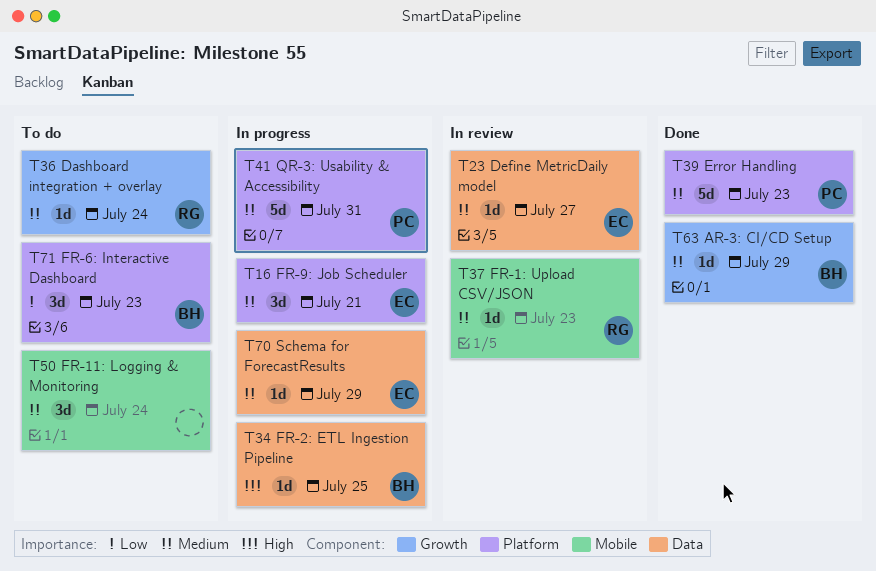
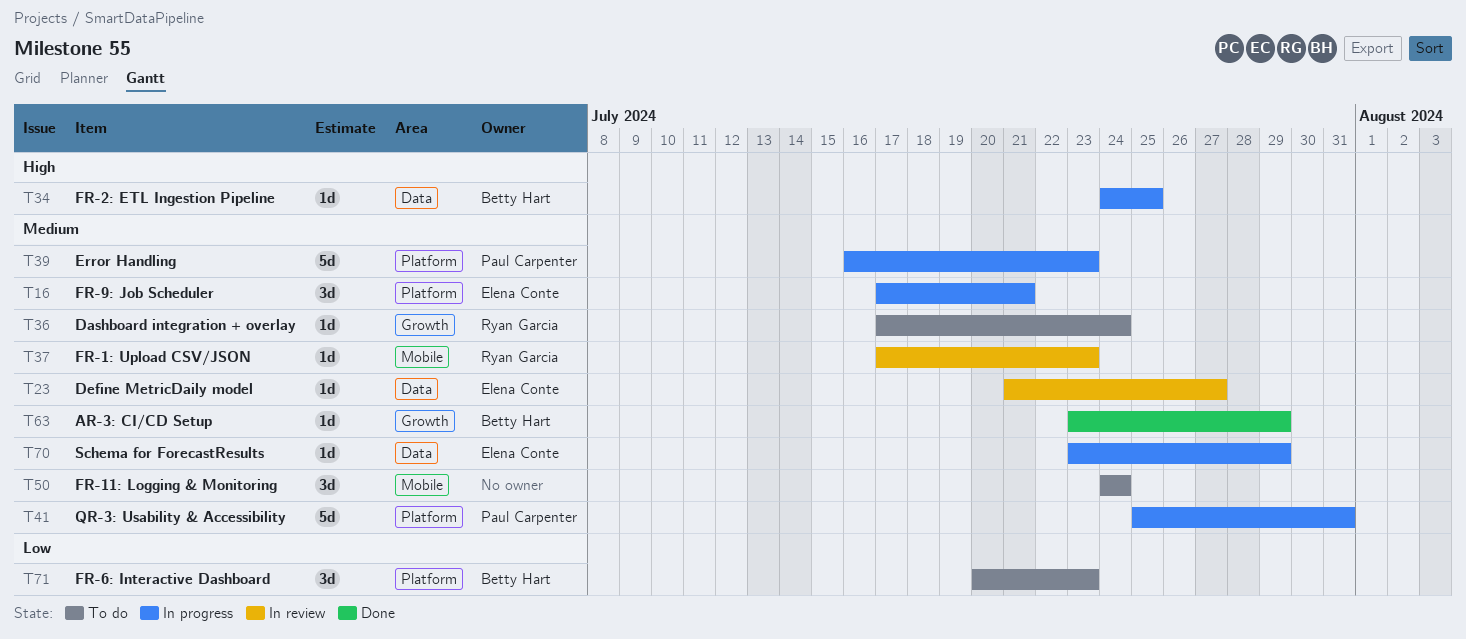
T39, status: Done -> In progress

